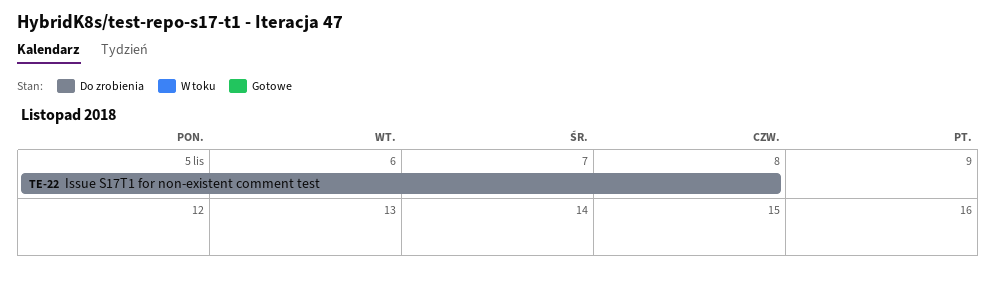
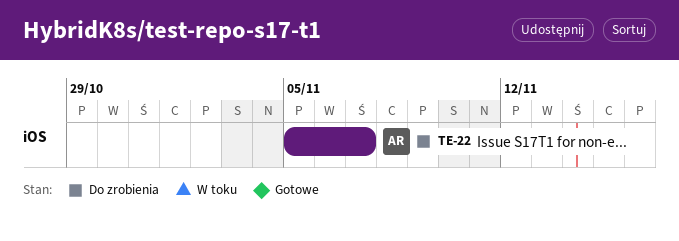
TE-22, due: Nov 8 -> Nov 7

